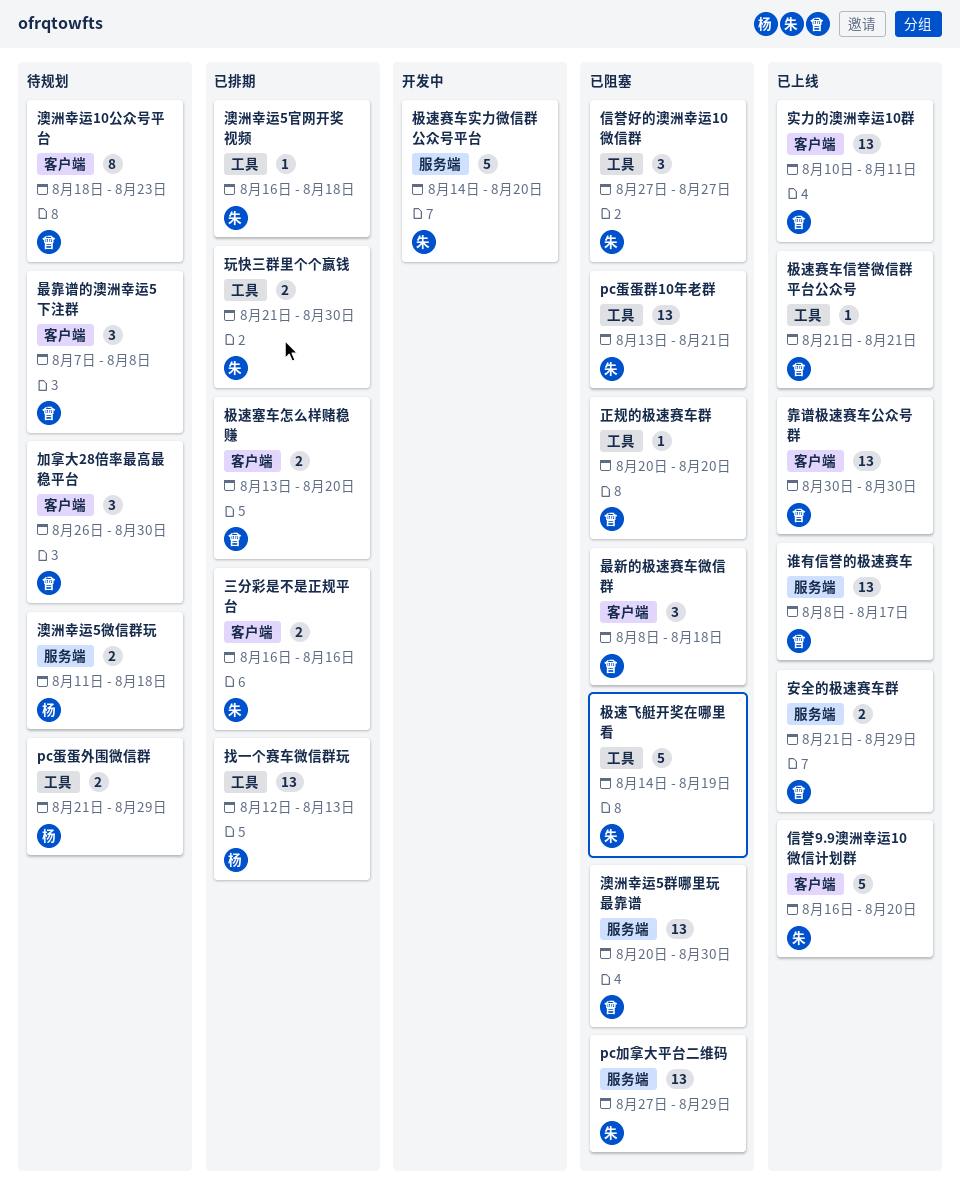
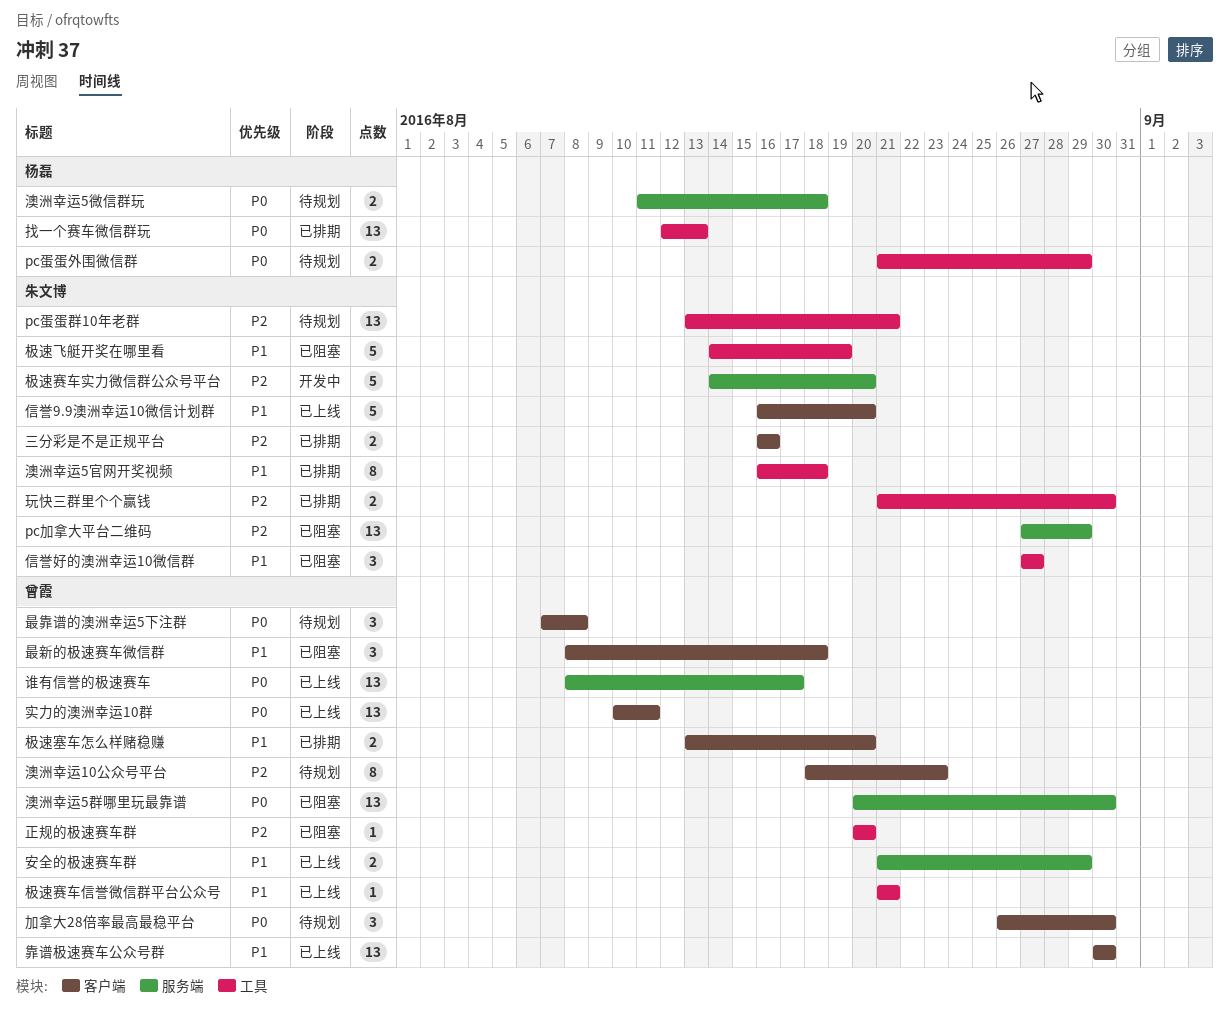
pc蛋蛋群10年老群, status: 已阻塞 -> 待规划
澳洲幸运5官网开奖视频, estimate: 1 -> 8

